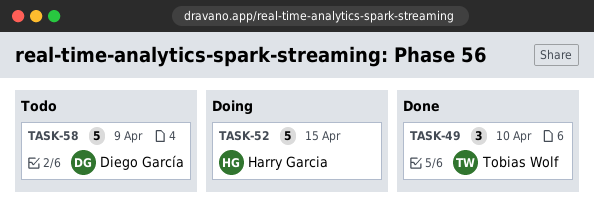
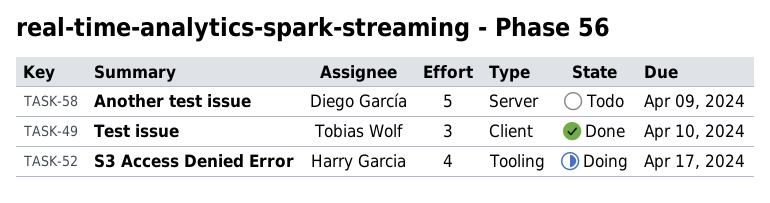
TASK-52, estimate: 5 -> 4
TASK-52, due: Apr 15 -> Apr 17

